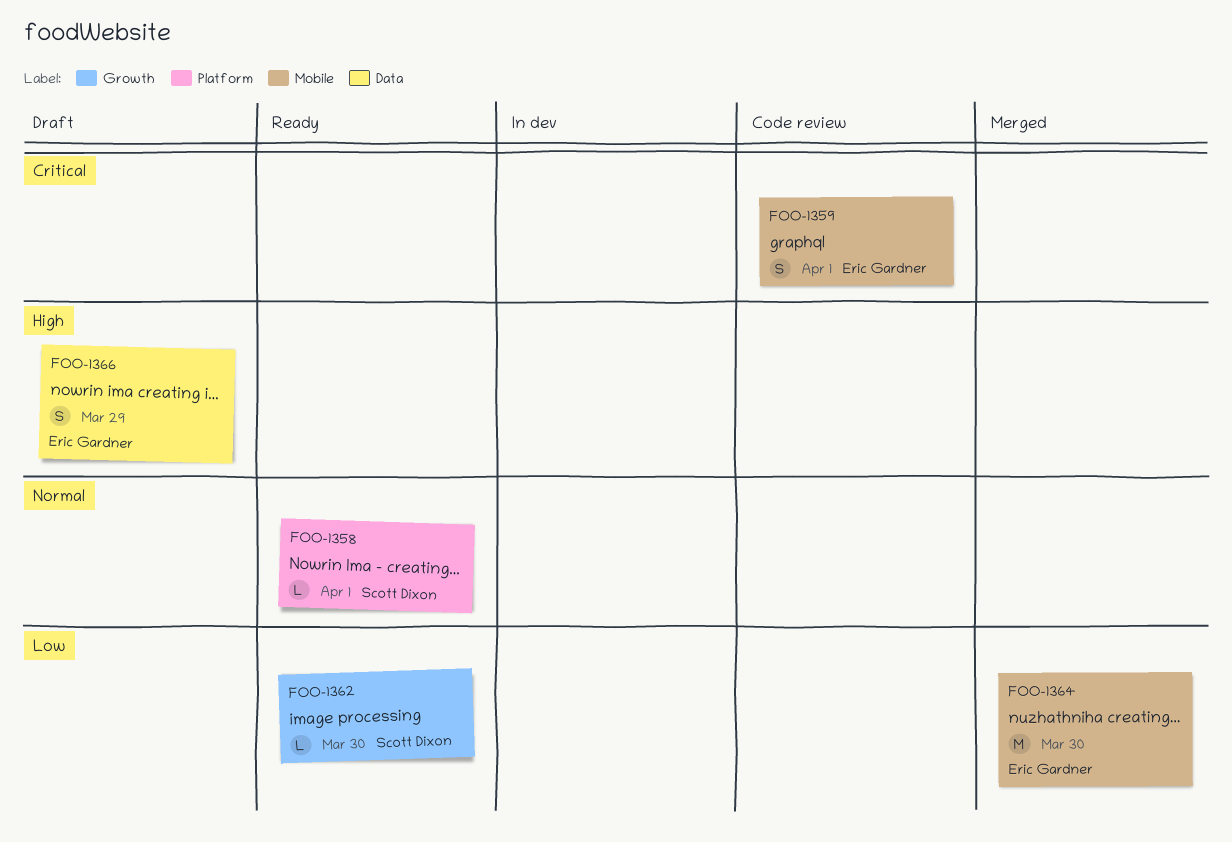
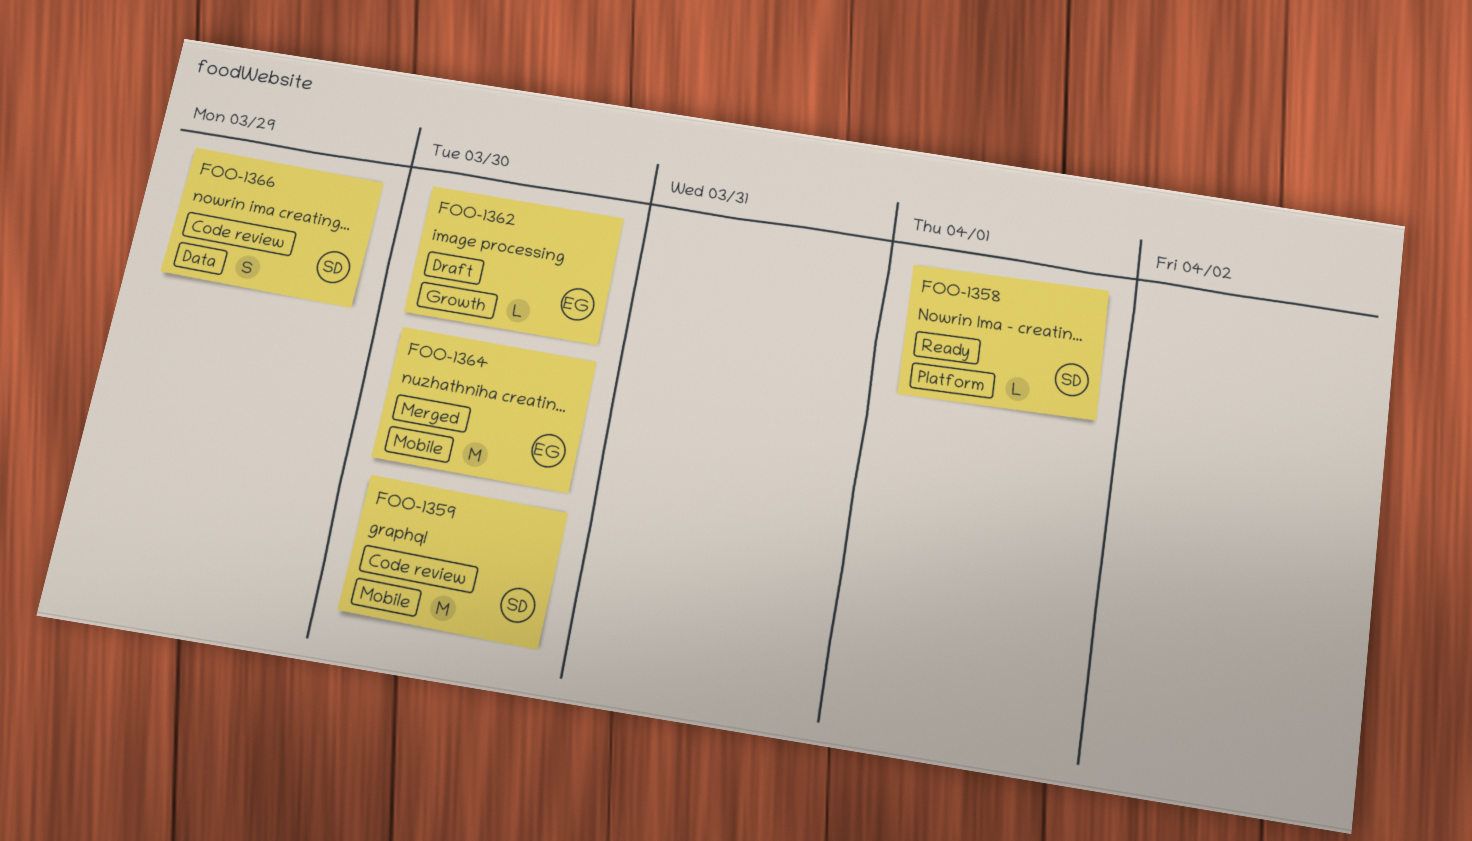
FOO-1359, owner: Eric Gardner -> Scott Dixon
FOO-1359, estimate: S -> M
FOO-1359, due: Apr 1 -> Mar 30
FOO-1362, status: Ready -> Draft
FOO-1362, owner: Scott Dixon -> Eric Gardner
FOO-1366, status: Draft -> Code review
FOO-1366, owner: Eric Gardner -> Scott Dixon

